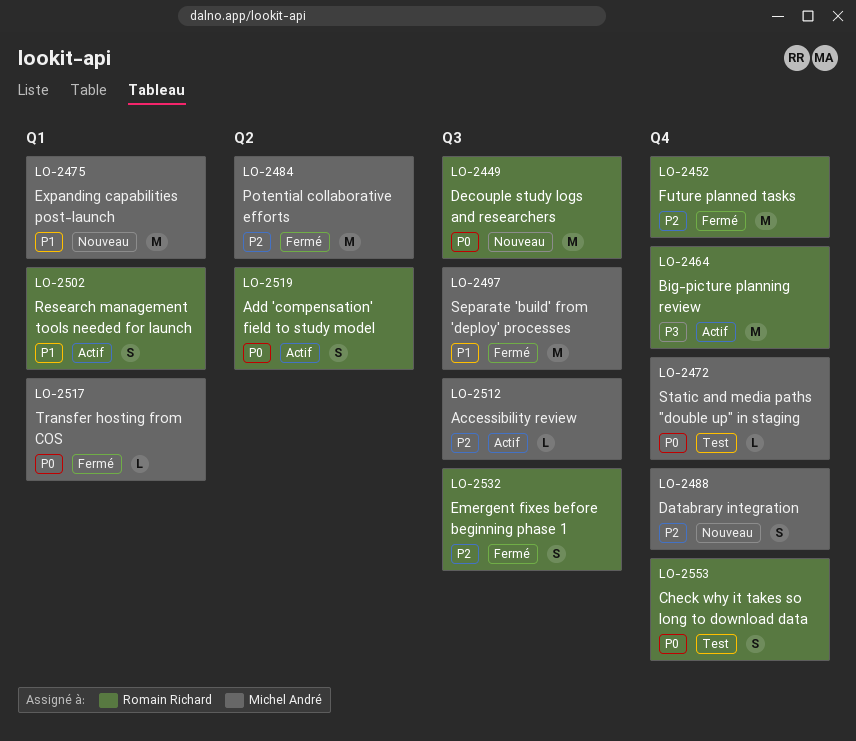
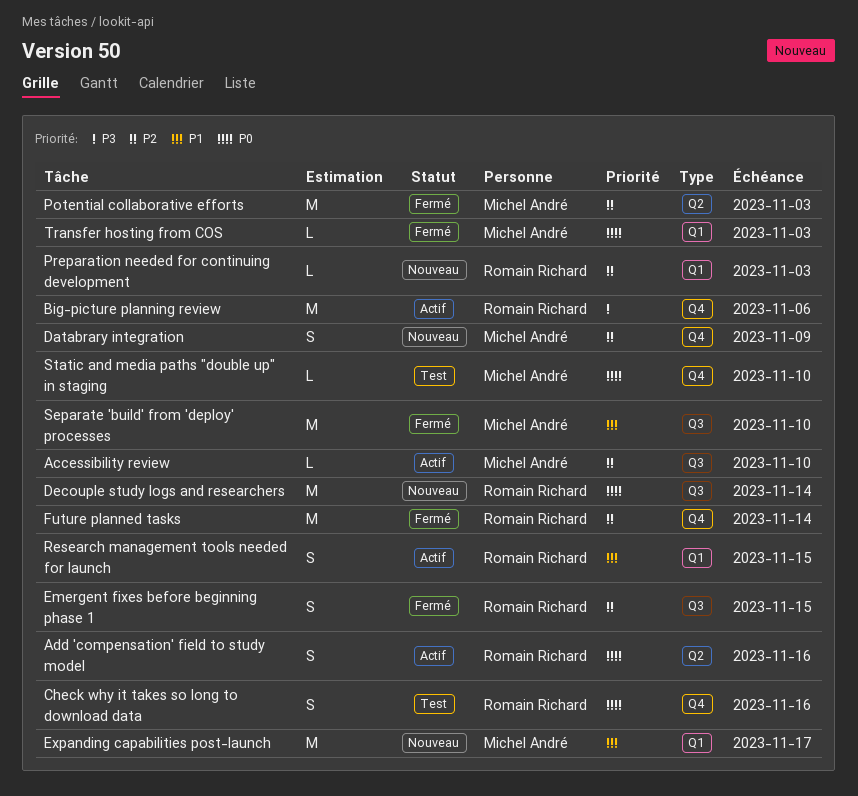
Preparation needed for continuing development: none -> present

